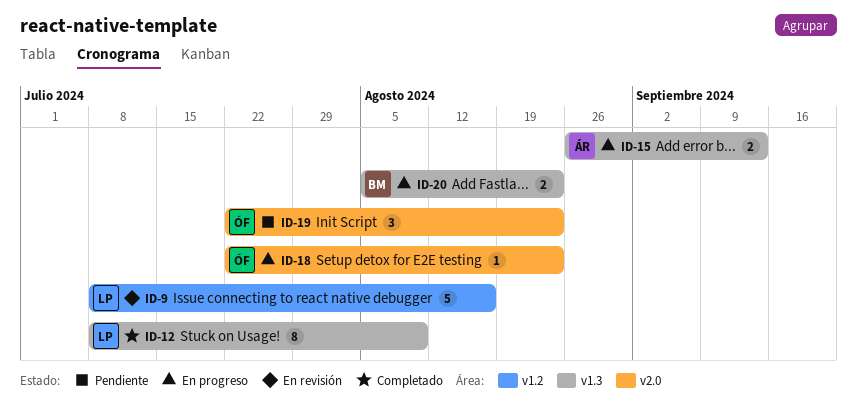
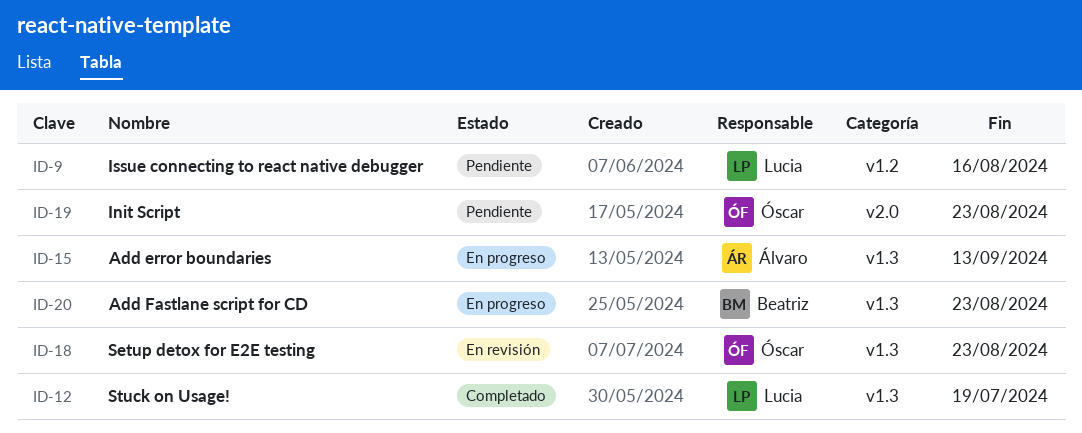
ID-9, status: En revisión -> Pendiente
ID-12, due: Aug 9 -> Jul 19
ID-18, status: En progreso -> En revisión
ID-18, label: v2.0 -> v1.3

